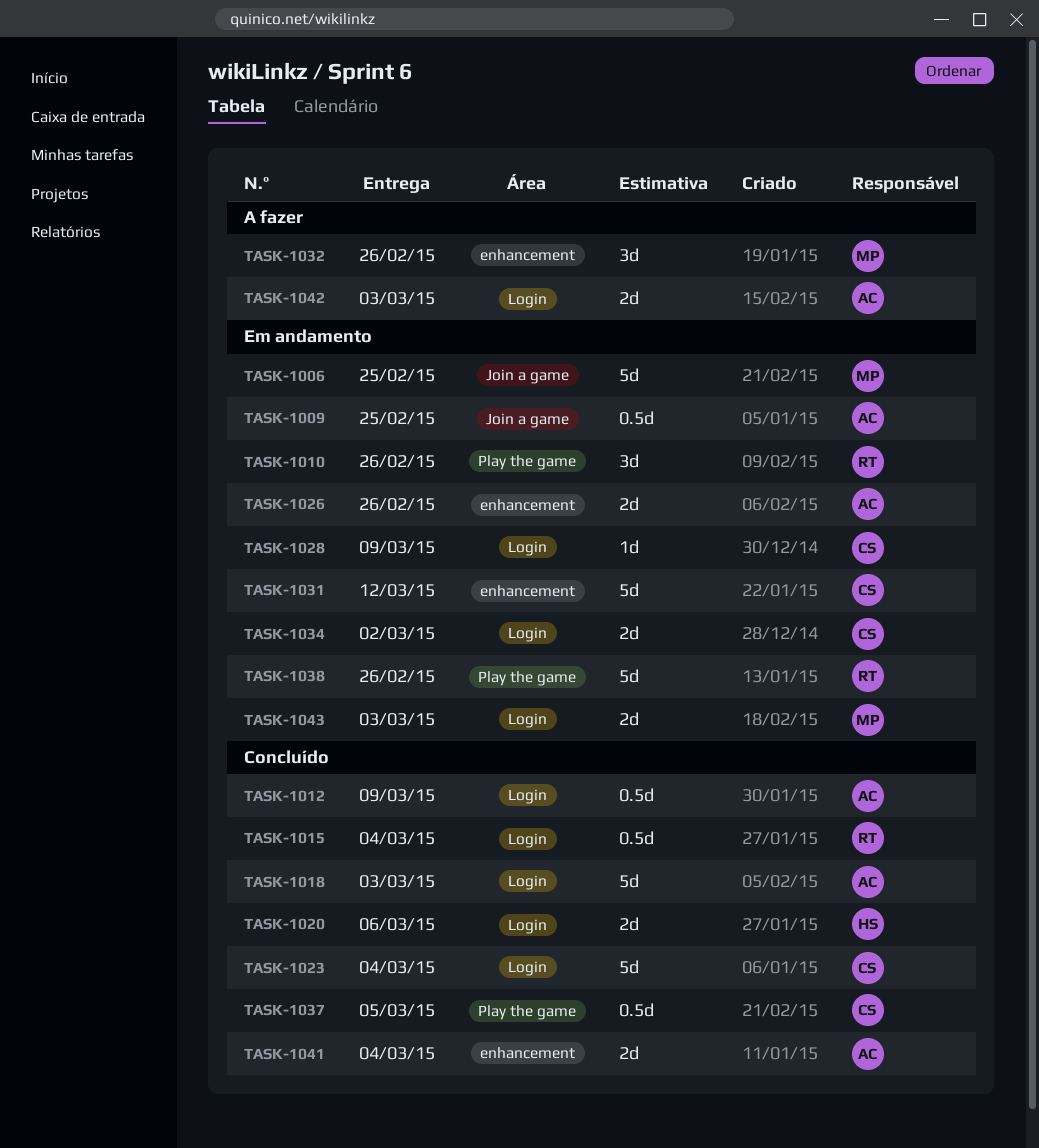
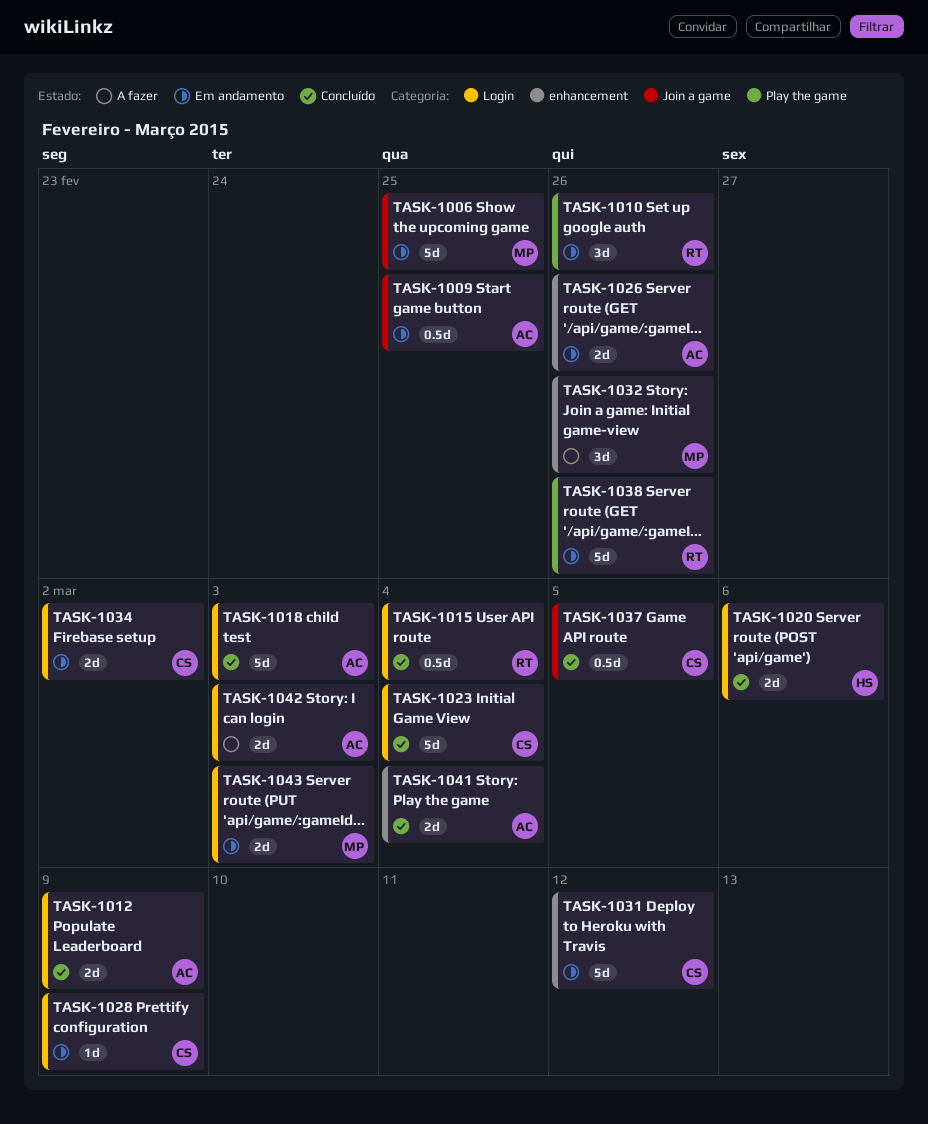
TASK-1012, estimate: 0.5d -> 2d
TASK-1037, label: Play the game -> Join a game

